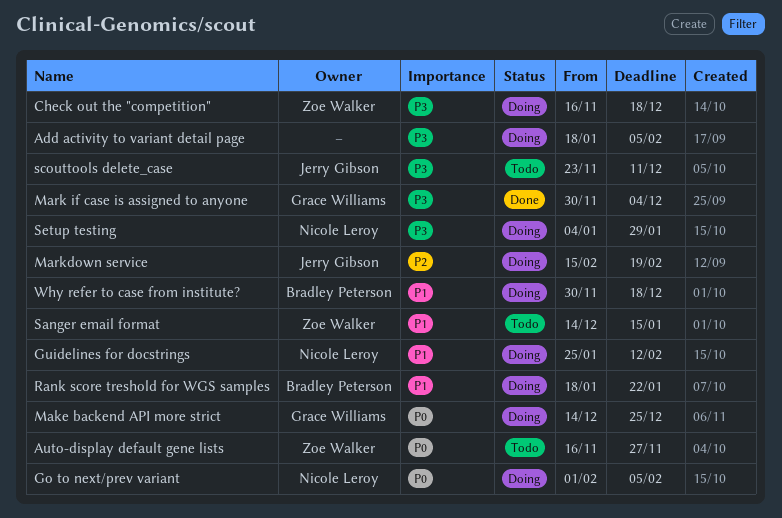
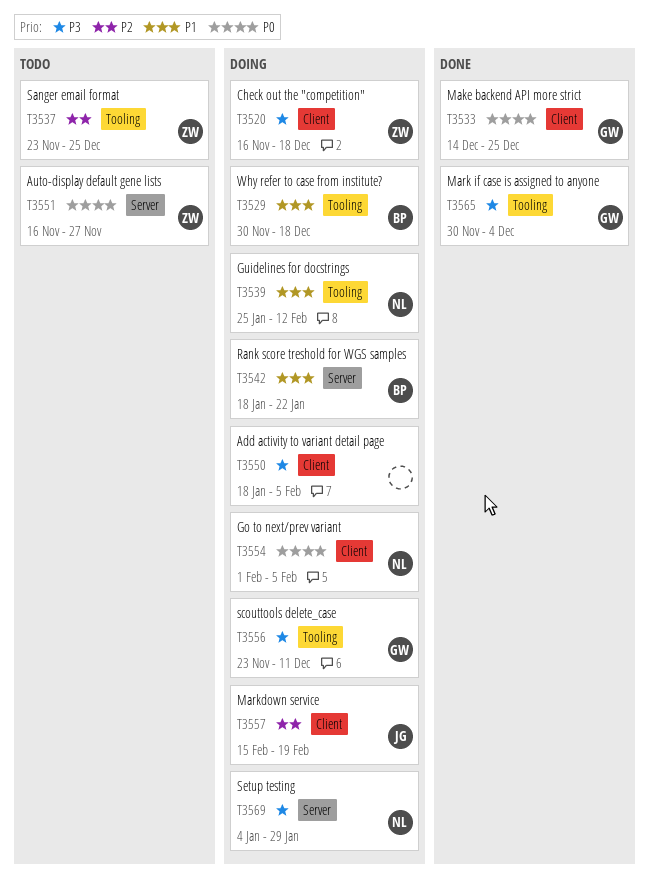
Make backend API more strict, status: Doing -> Done
Sanger email format, priority: P1 -> P2
Sanger email format, start: Dec 14 -> Nov 23
Sanger email format, due: Jan 15 -> Dec 25
scouttools delete_case, status: Todo -> Doing
scouttools delete_case, owner: Jerry Gibson -> Grace Williams

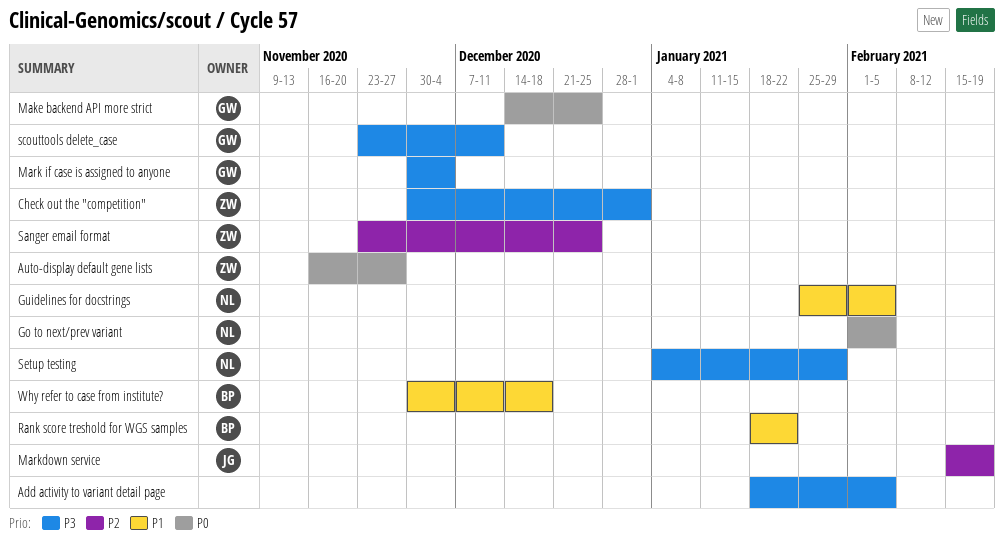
Check out the "competition", start: Nov 16 -> Nov 30
Check out the "competition", due: Dec 18 -> Jan 1
Guidelines for docstrings, due: Feb 12 -> Feb 5

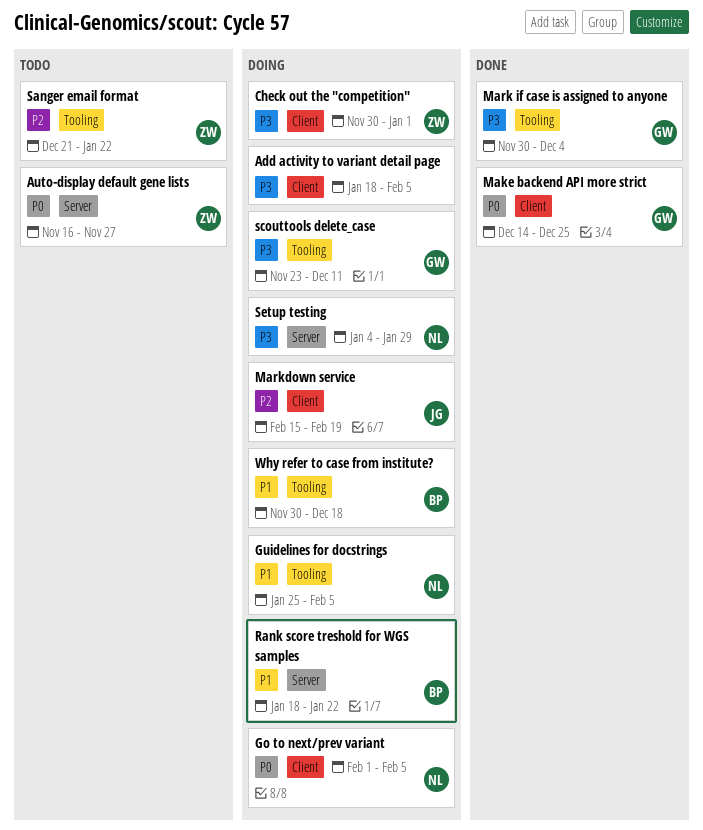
Sanger email format, start: Nov 23 -> Dec 21
Sanger email format, due: Dec 25 -> Jan 22

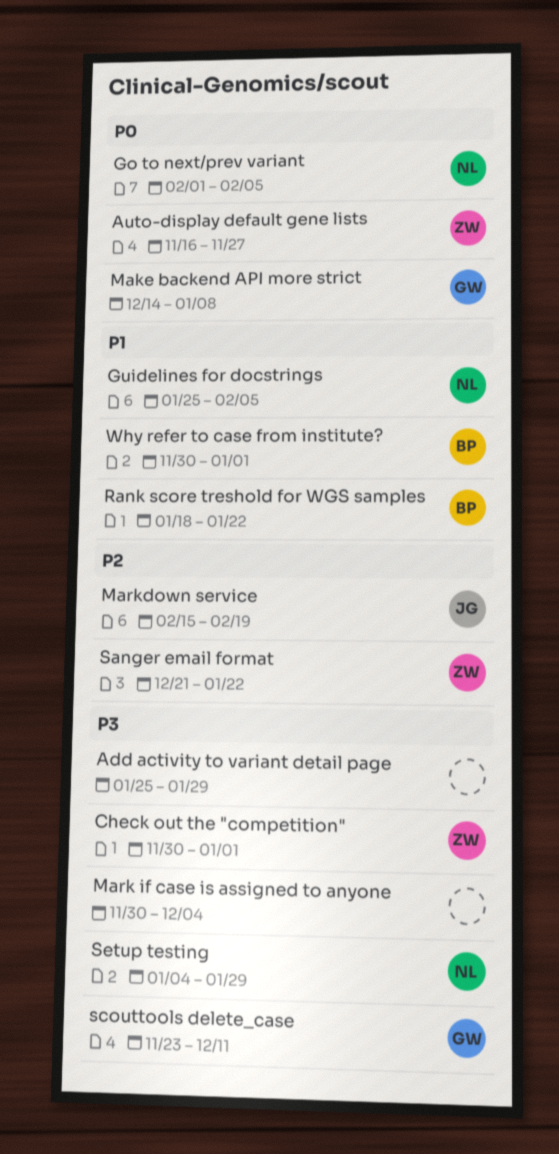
Add activity to variant detail page, start: Jan 18 -> Jan 25
Add activity to variant detail page, due: Feb 5 -> Jan 29
Make backend API more strict, due: Dec 25 -> Jan 8
Mark if case is assigned to anyone, owner: GW -> none
Why refer to case from institute?, due: Dec 18 -> Jan 1

